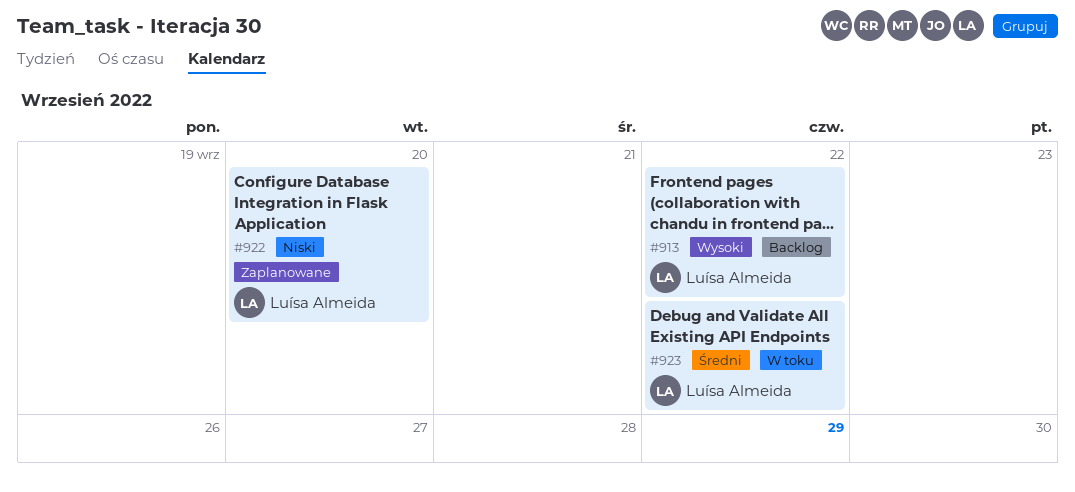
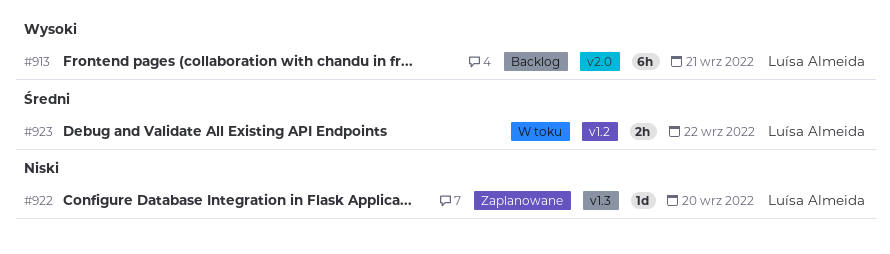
#913, due: Sep 22 -> Sep 21

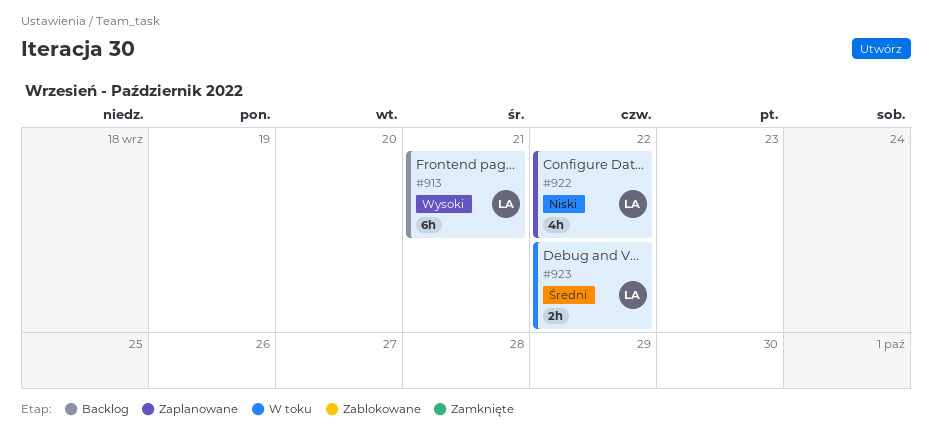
#922, estimate: 1d -> 4h
#922, due: Sep 20 -> Sep 22

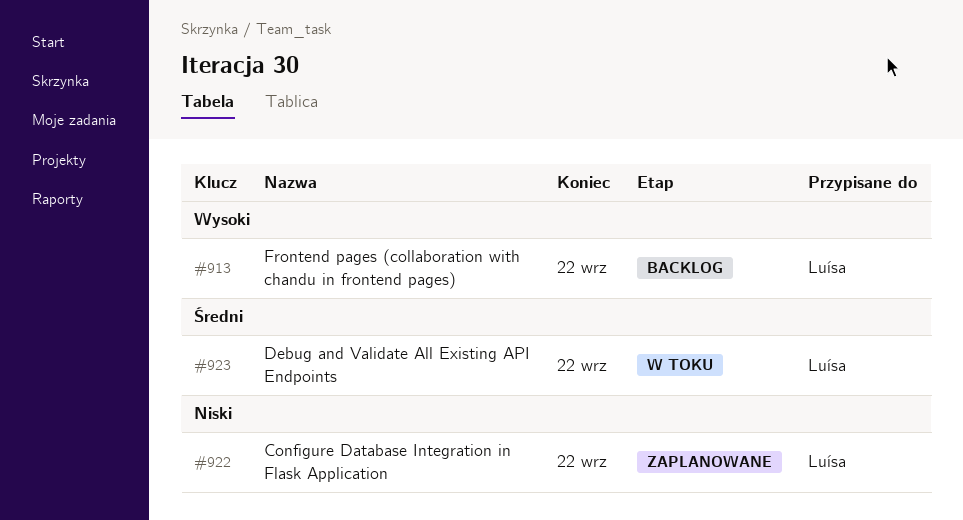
#913, due: Sep 21 -> Sep 22

